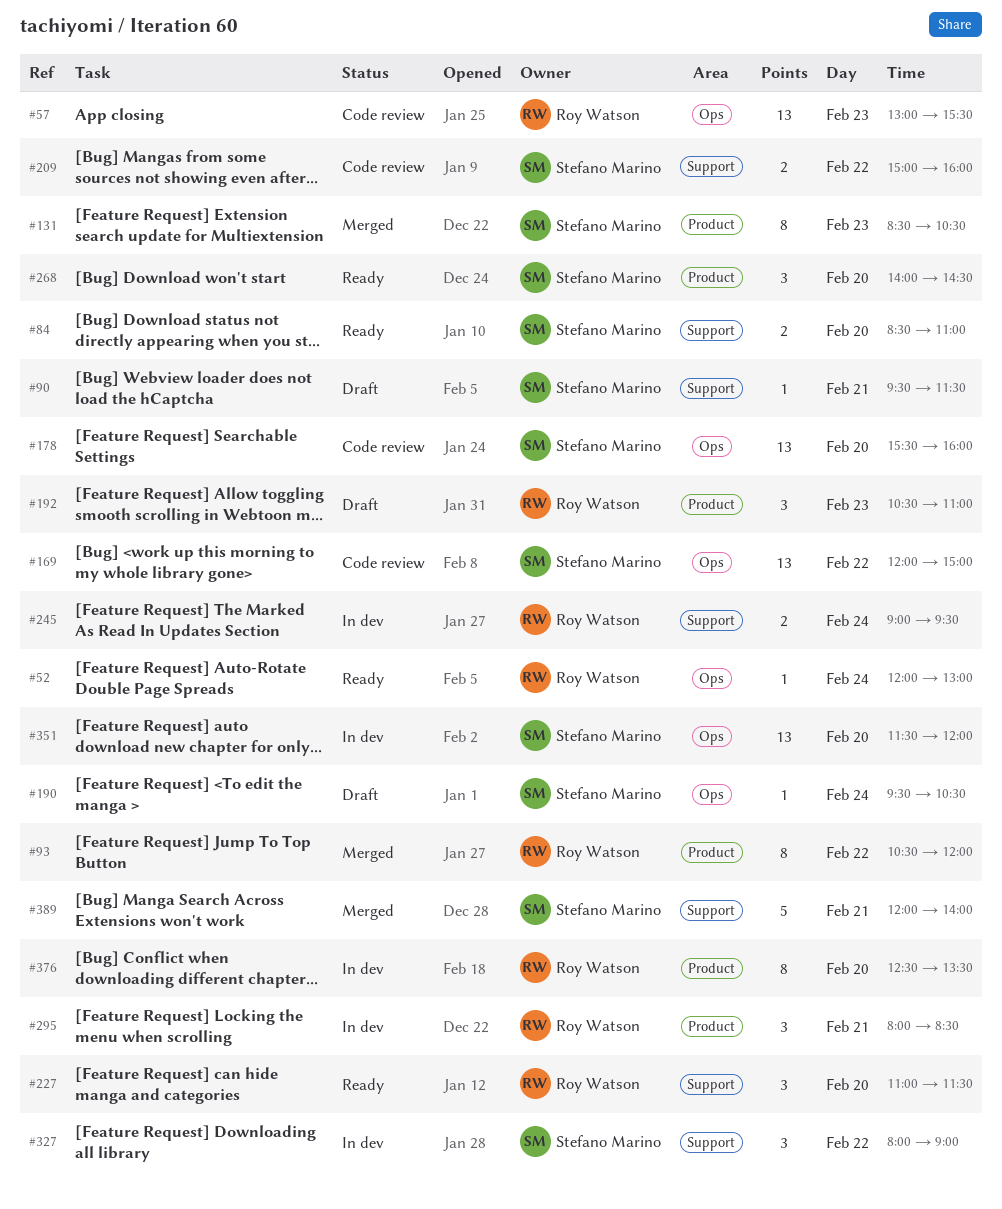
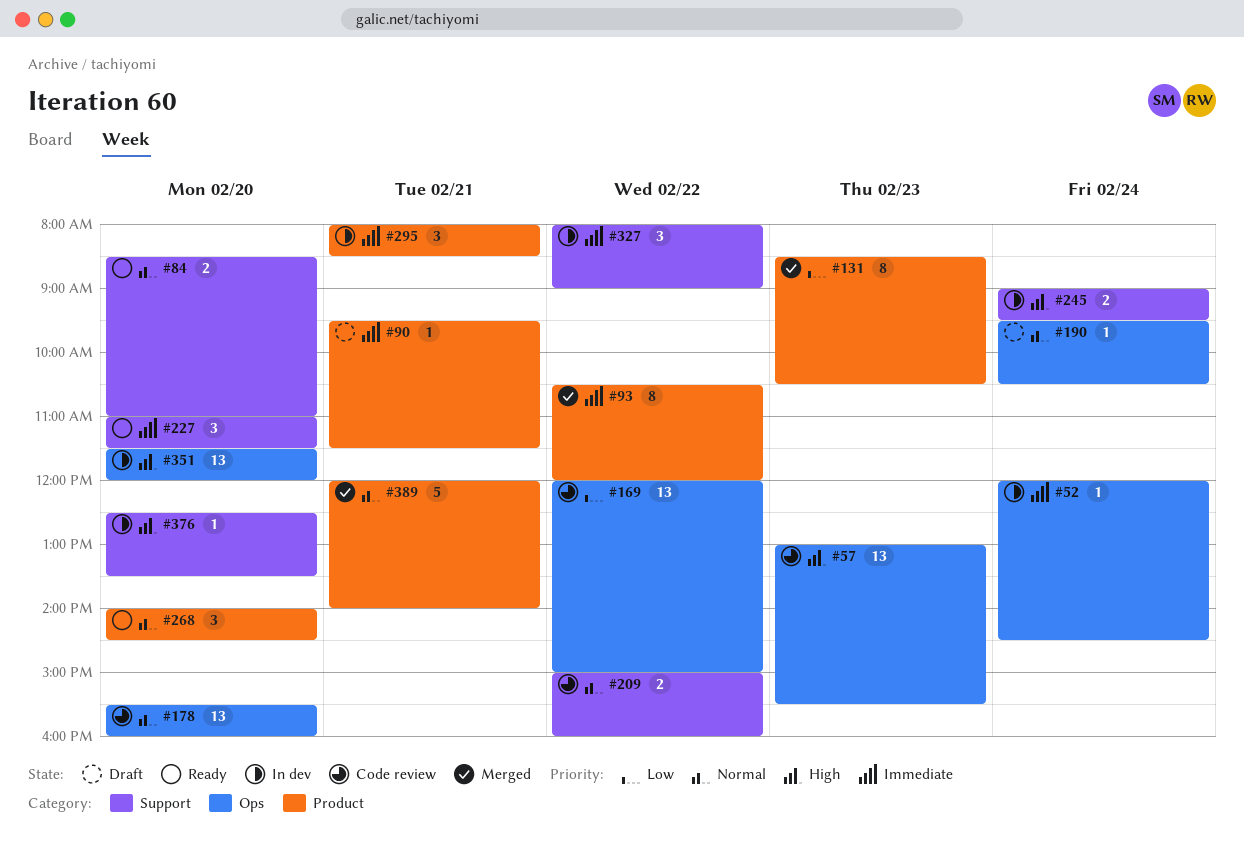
#52, status: Ready -> In dev
#52, ends: 13:00 -> 14:30
#90, label: Support -> Product
#192: present -> none
#376, label: Product -> Support
#376, estimate: 8 -> 1
#389, label: Support -> Product

